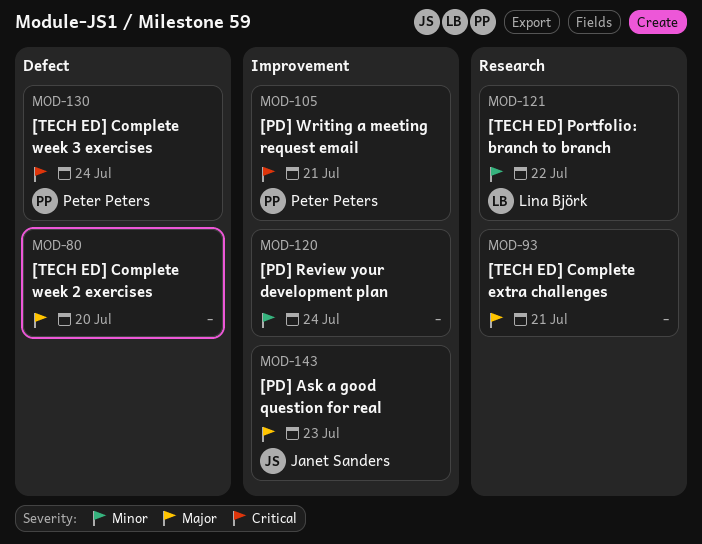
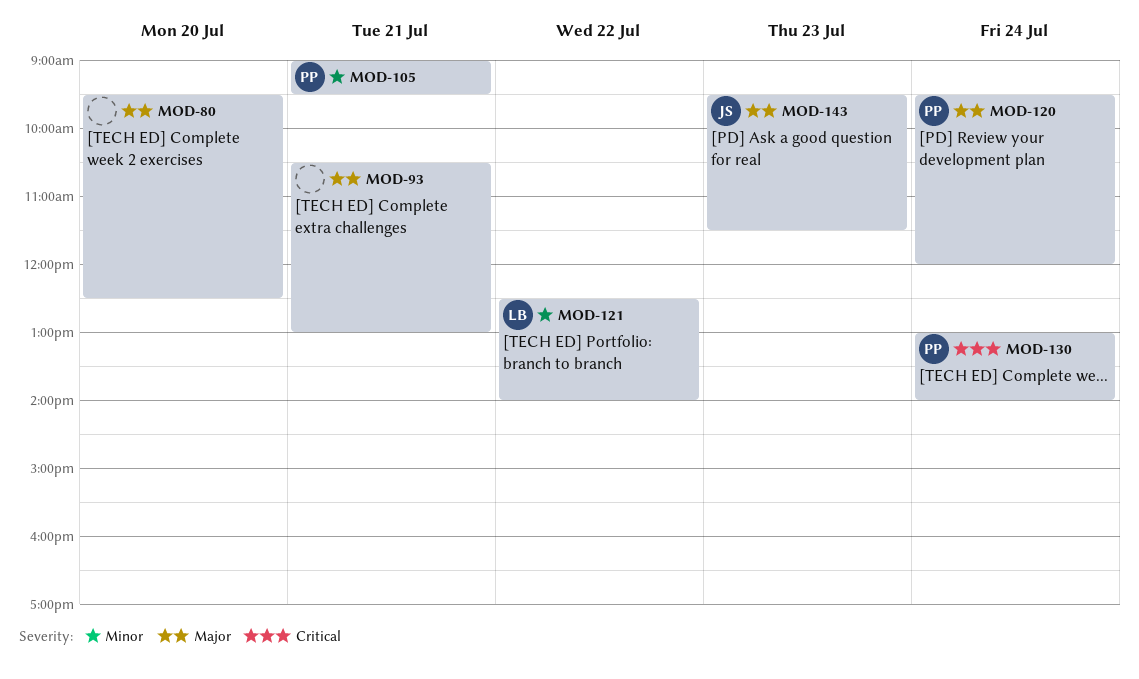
MOD-105, priority: Critical -> Minor
MOD-120, owner: none -> Peter Peters
MOD-120, priority: Minor -> Major

